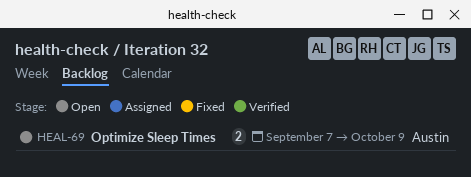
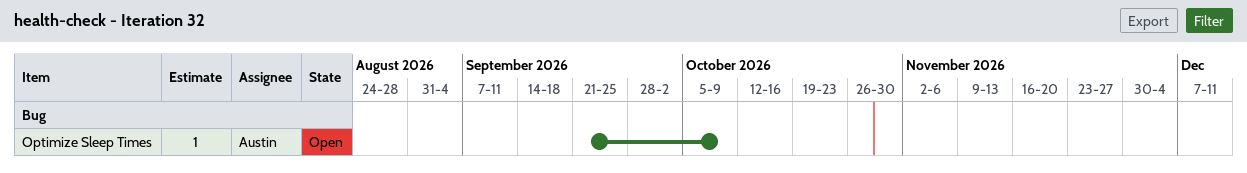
Optimize Sleep Times, estimate: 2 -> 1
Optimize Sleep Times, start: Sep 7 -> Sep 21

